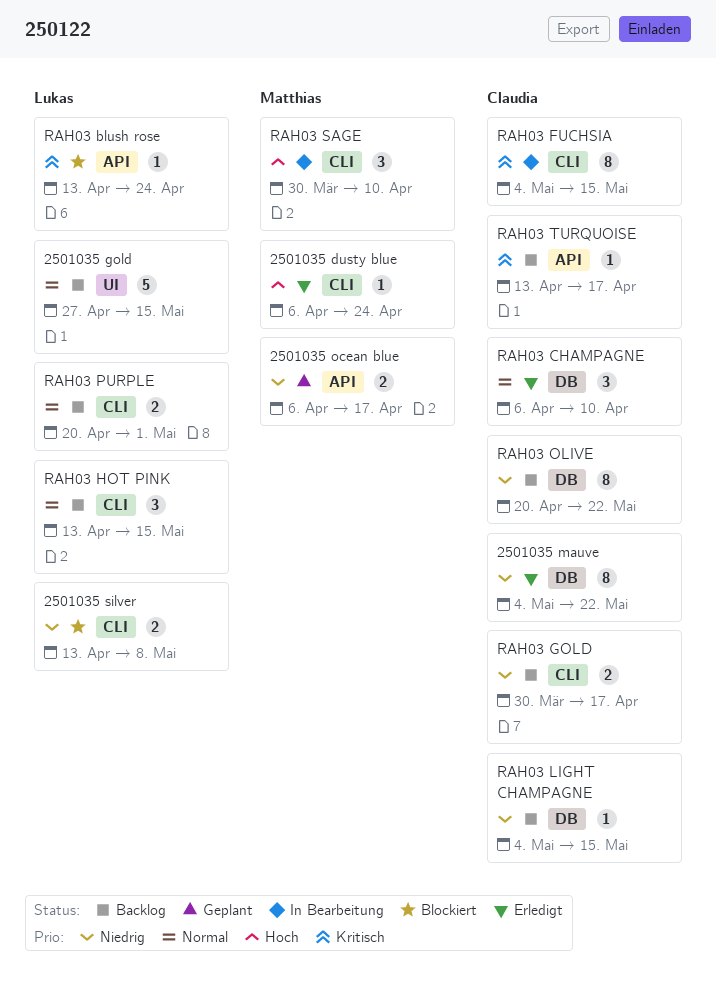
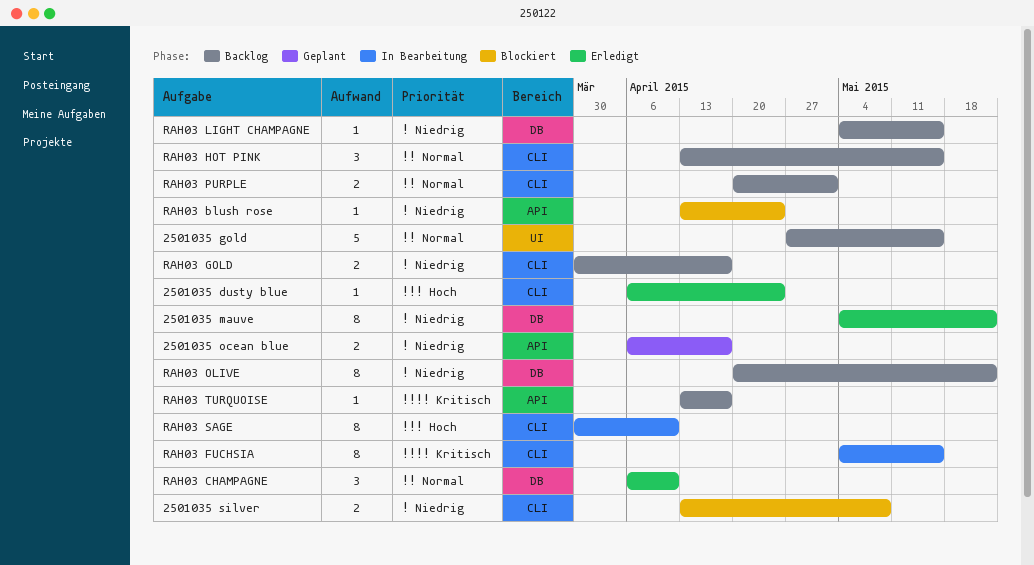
RAH03 blush rose, priority: Kritisch -> Niedrig
RAH03 SAGE, estimate: 3 -> 8

